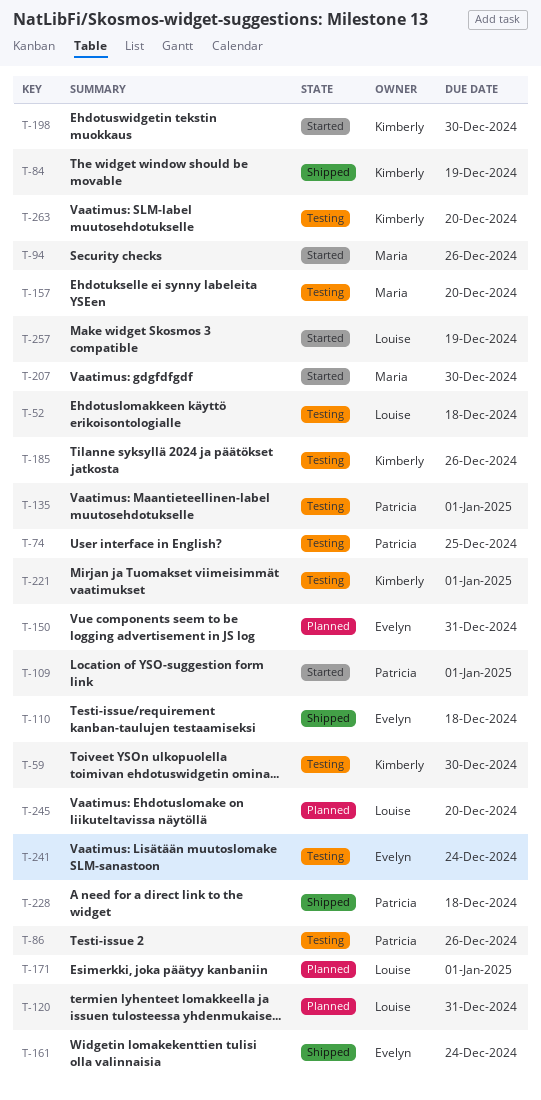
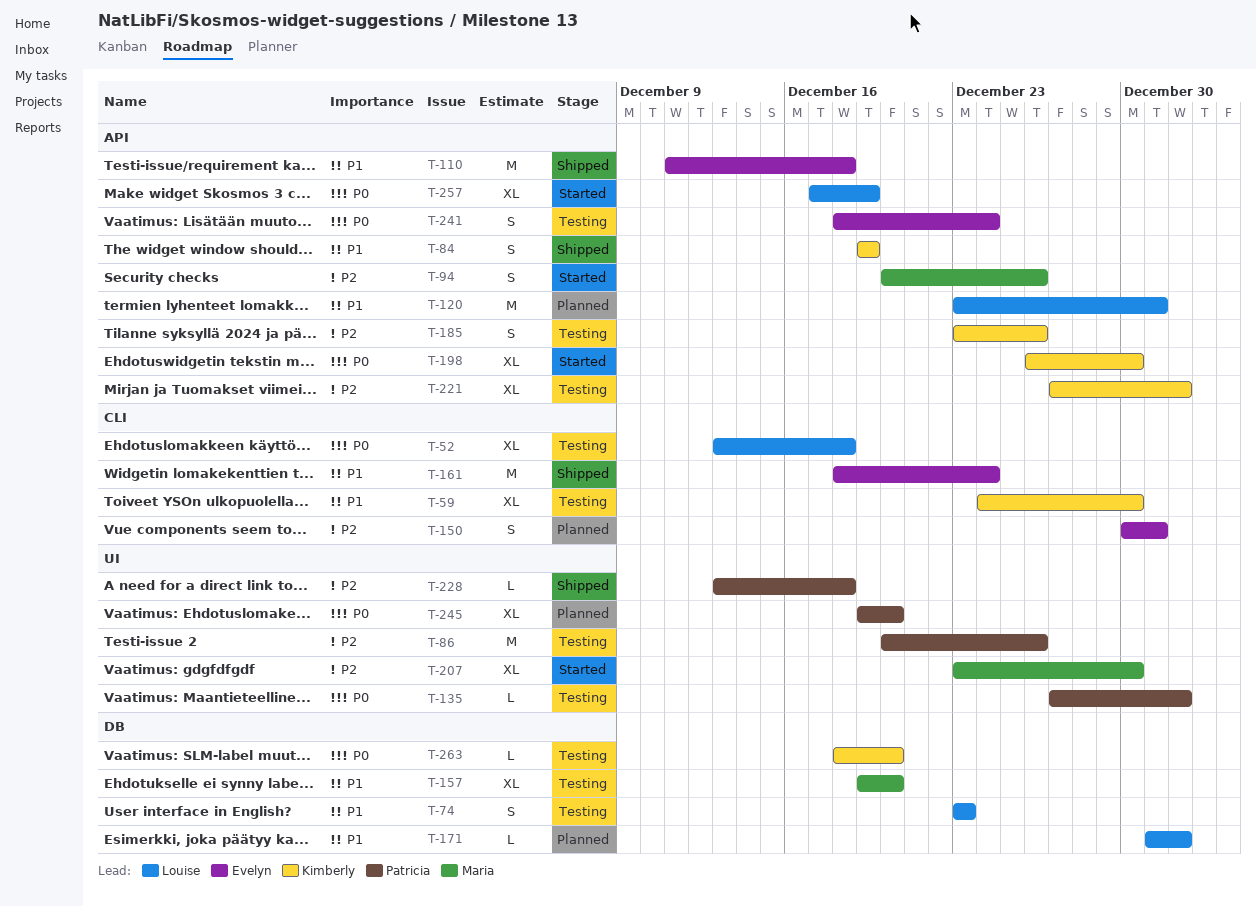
T-74, owner: Patricia -> Louise
T-74, due: Dec 25 -> Dec 23
T-109: present -> none
T-245, owner: Louise -> Patricia

